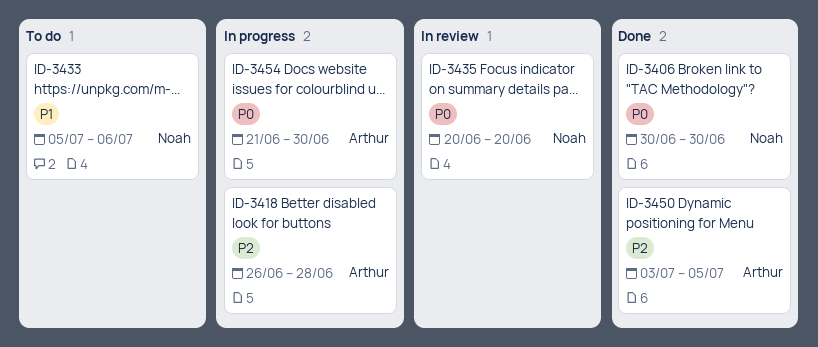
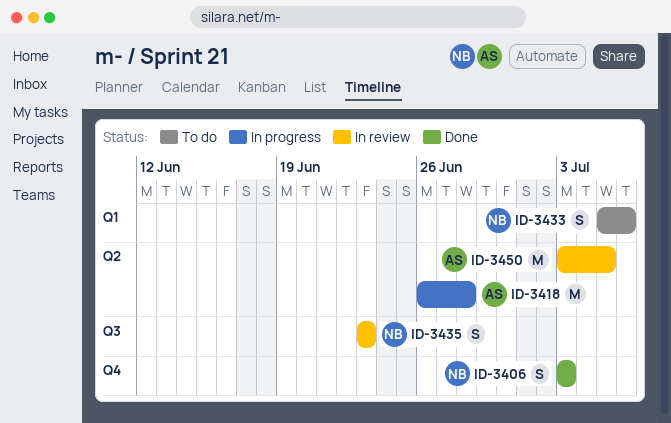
ID-3406, start: Jun 30 -> Jul 3
ID-3406, due: Jun 30 -> Jul 3
ID-3435, start: Jun 20 -> Jun 23
ID-3435, due: Jun 20 -> Jun 23
ID-3450, status: Done -> In review
ID-3454: present -> none

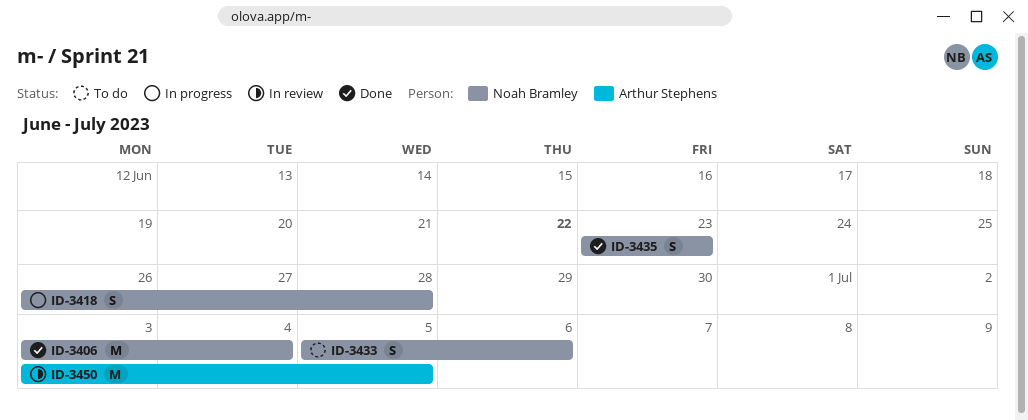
ID-3406, estimate: S -> M
ID-3406, due: Jul 3 -> Jul 4
ID-3418, owner: Arthur Stephens -> Noah Bramley
ID-3418, estimate: M -> S
ID-3435, status: In review -> Done

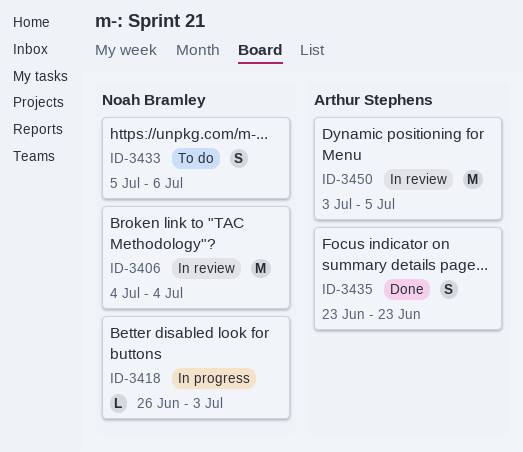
ID-3406, status: Done -> In review
ID-3406, start: Jul 3 -> Jul 4
ID-3418, estimate: S -> L
ID-3418, due: Jun 28 -> Jul 3
ID-3435, owner: Noah Bramley -> Arthur Stephens

